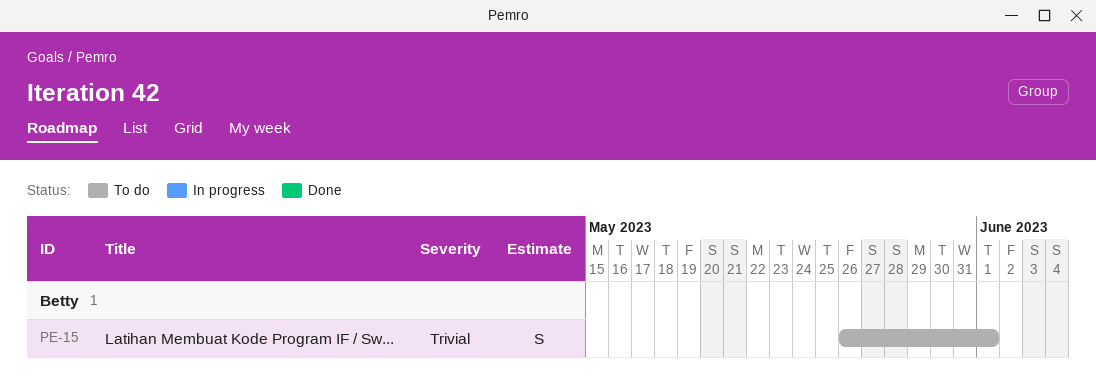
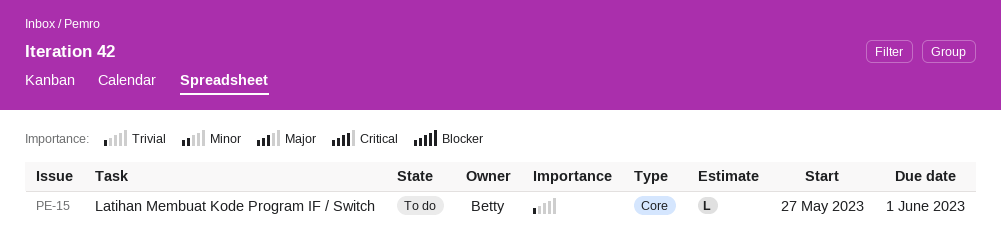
PE-15, estimate: S -> L
PE-15, start: May 26 -> May 27

